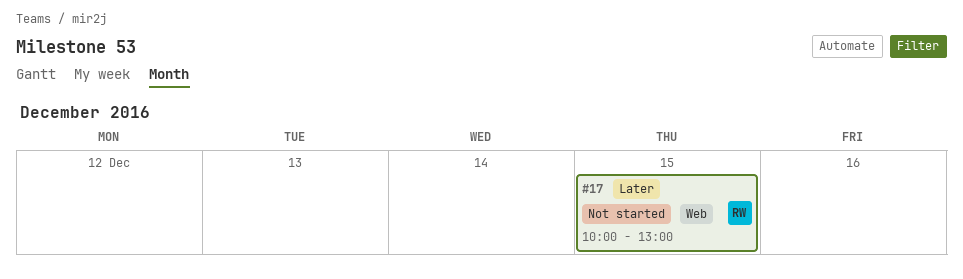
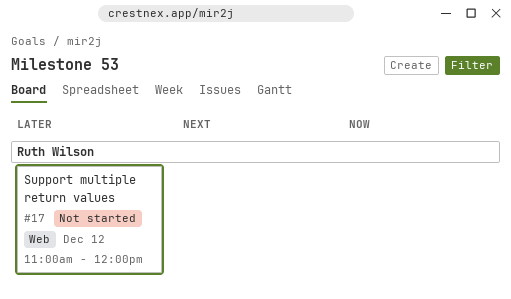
#17, day: Dec 15 -> Dec 12
#17, begins: 10:00 -> 11:00
#17, ends: 13:00 -> 12:00

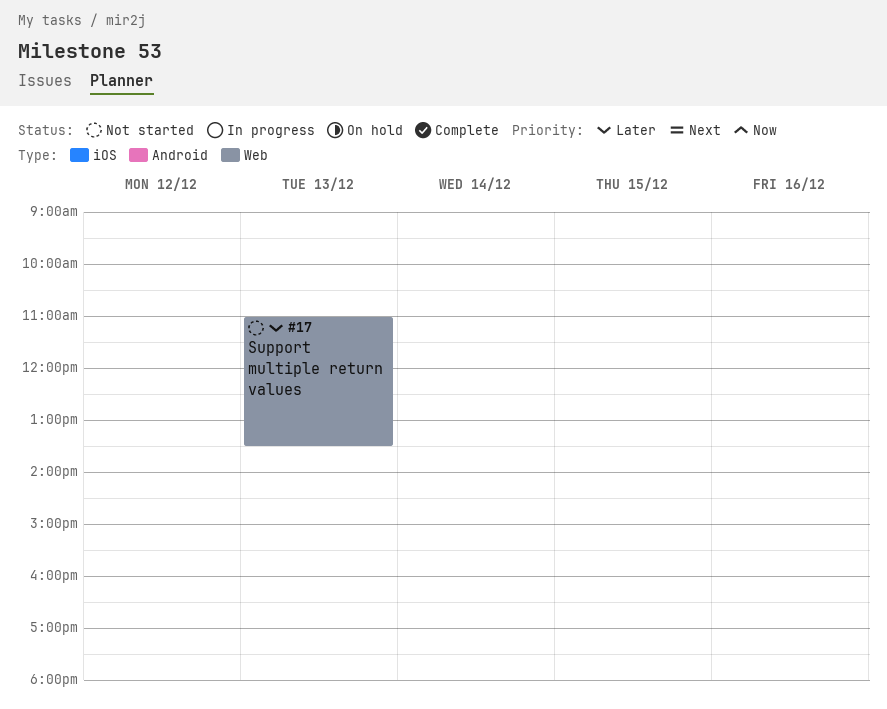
#17, day: Dec 12 -> Dec 13
#17, ends: 12:00 -> 13:30

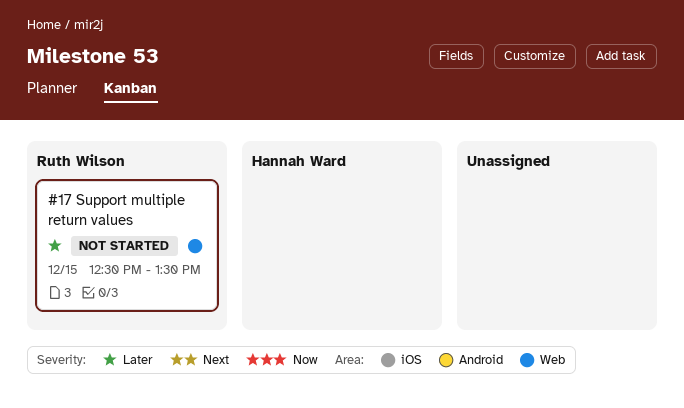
#17, day: Dec 13 -> Dec 15
#17, begins: 11:00 -> 12:30

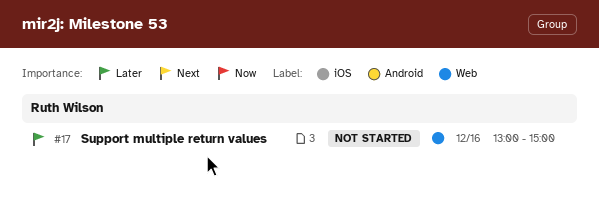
#17, day: Dec 15 -> Dec 16
#17, begins: 12:30 -> 13:00
#17, ends: 13:30 -> 15:00

